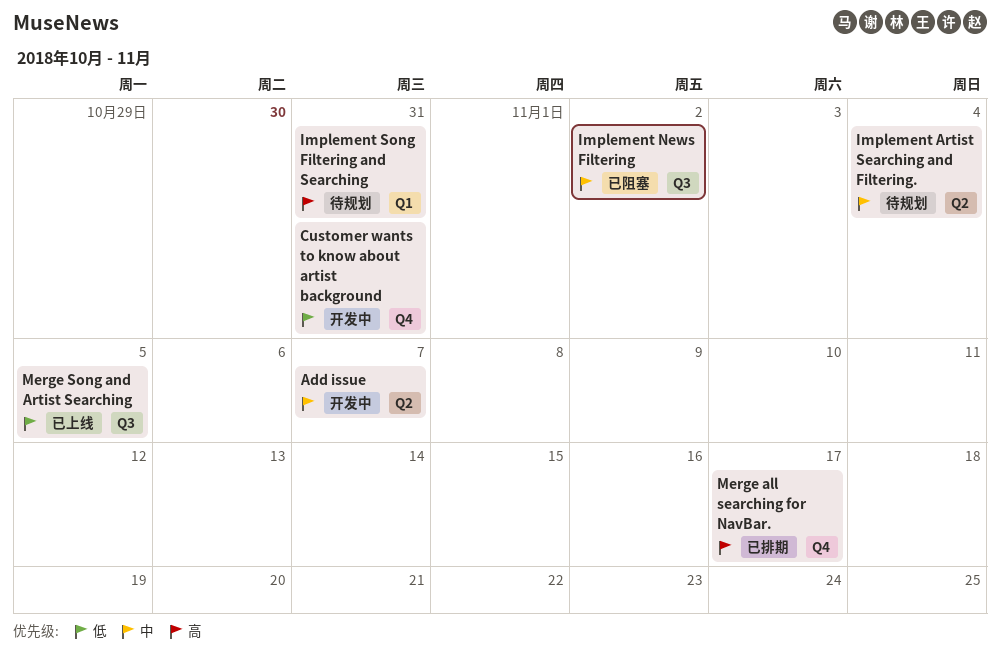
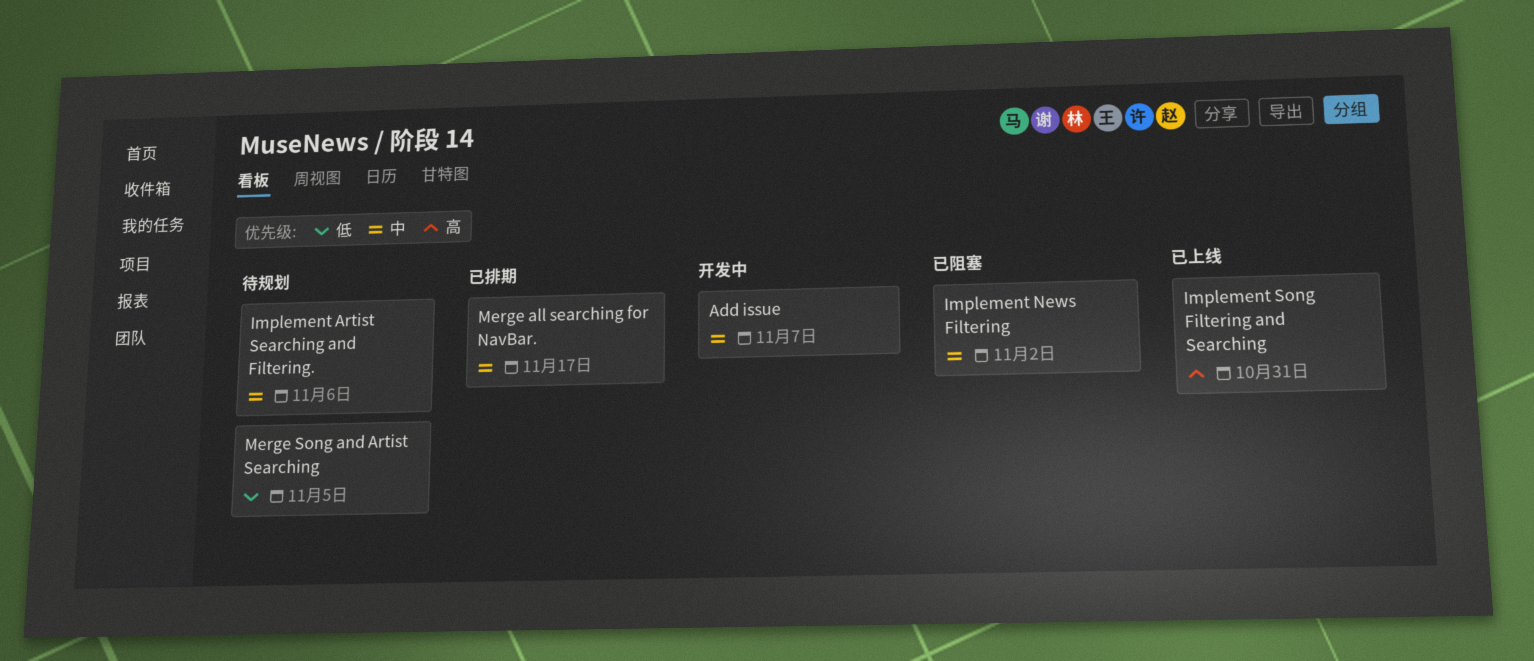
Customer wants to know about artist background: present -> none
Implement Artist Searching and Filtering., due: Nov 4 -> Nov 6
Implement Song Filtering and Searching, status: 待规划 -> 已上线
Merge all searching for NavBar., priority: 高 -> 中
Merge Song and Artist Searching, status: 已上线 -> 待规划

